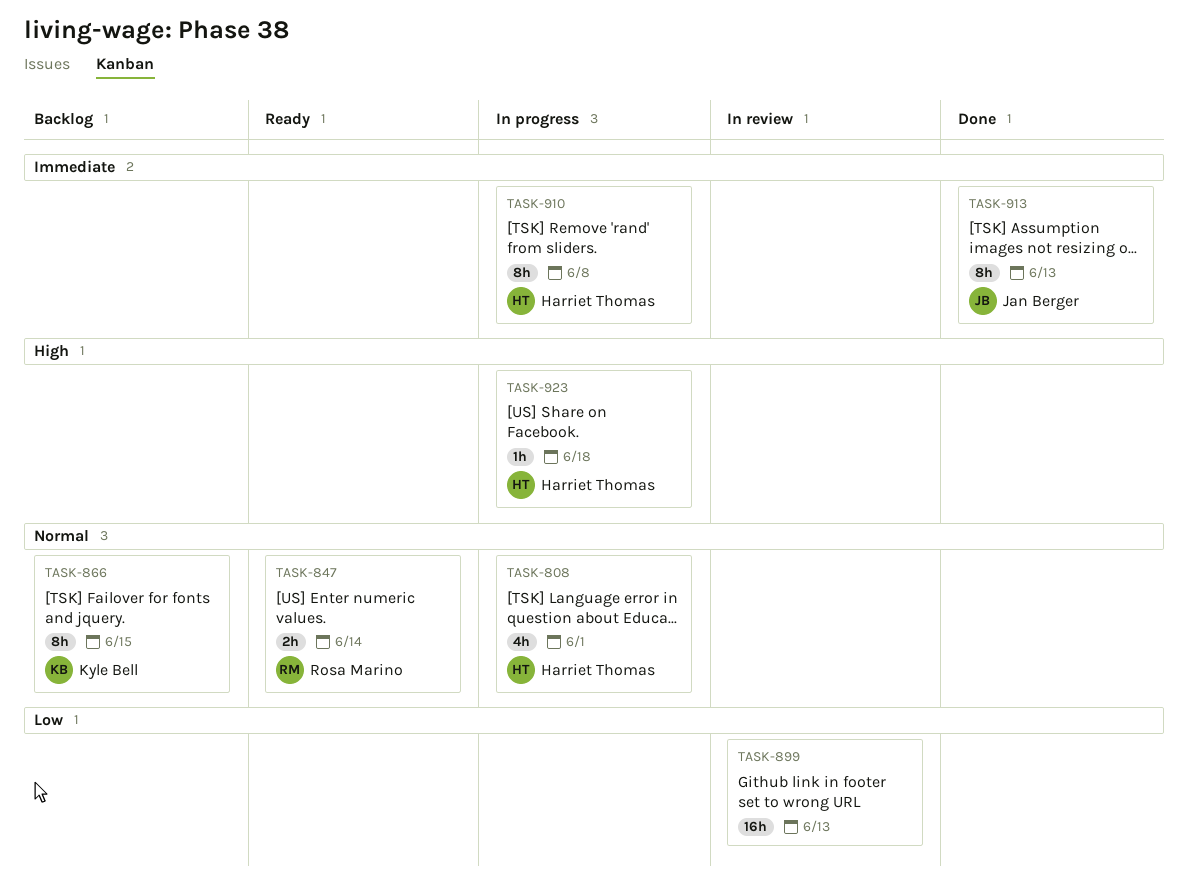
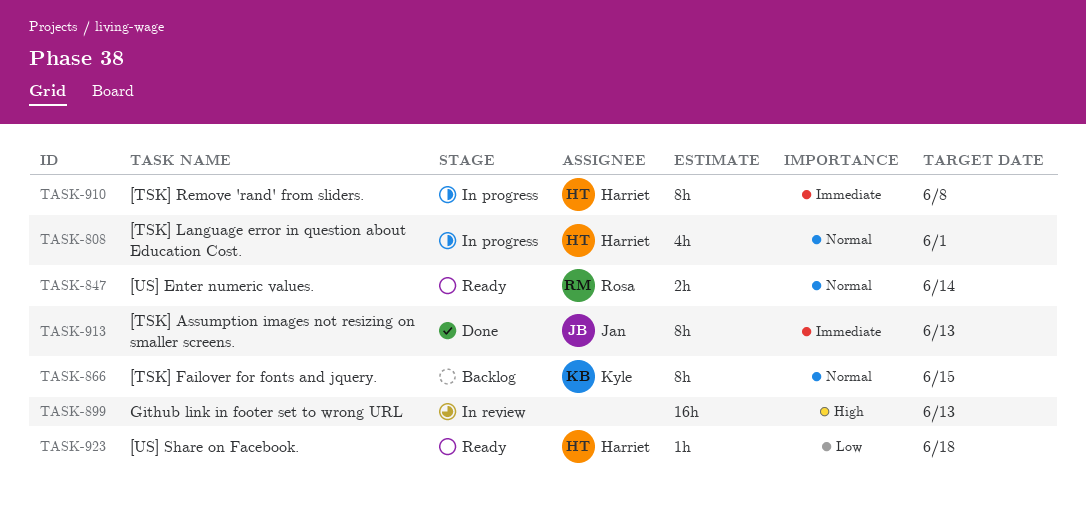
TASK-899, priority: Low -> High
TASK-923, status: In progress -> Ready
TASK-923, priority: High -> Low

